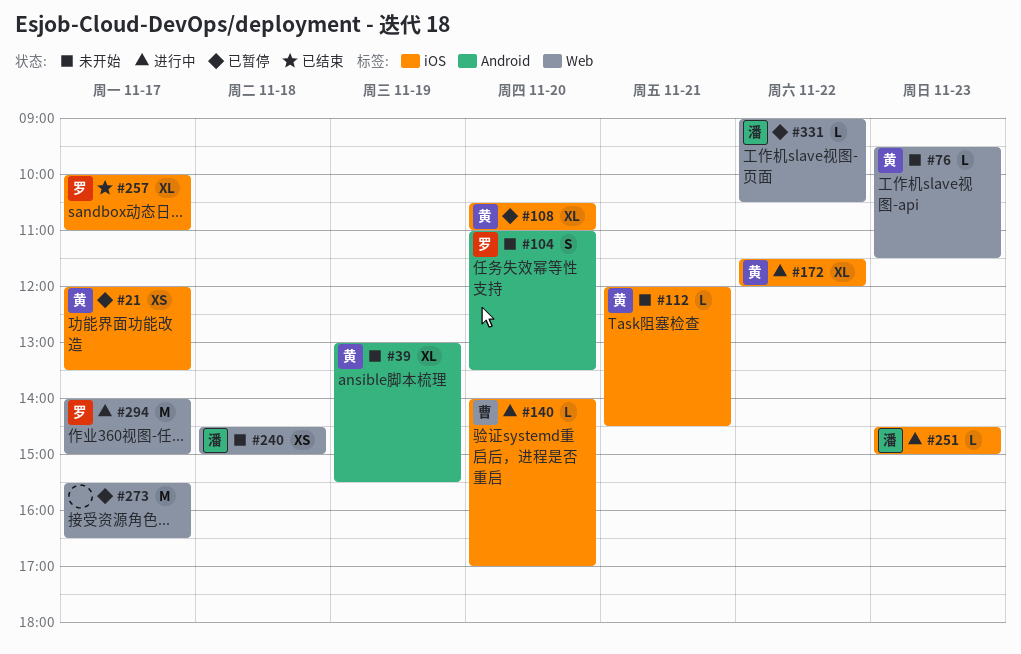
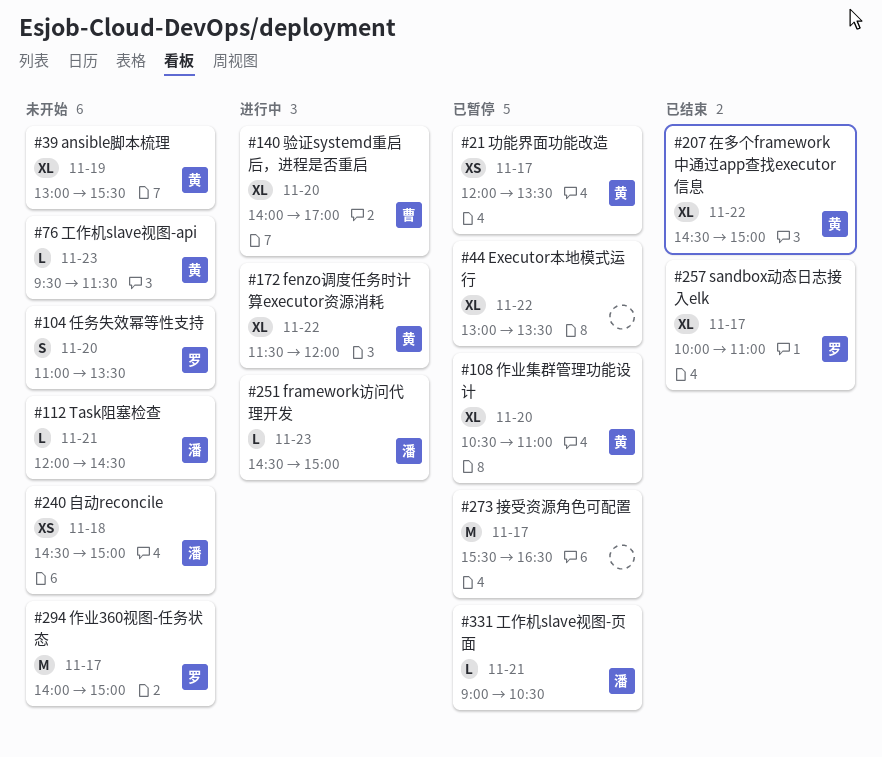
#44: none -> present
#112, owner: 黄 -> 潘
#140, estimate: L -> XL
#207: none -> present
#294, status: 进行中 -> 未开始
#331, day: Nov 22 -> Nov 21

